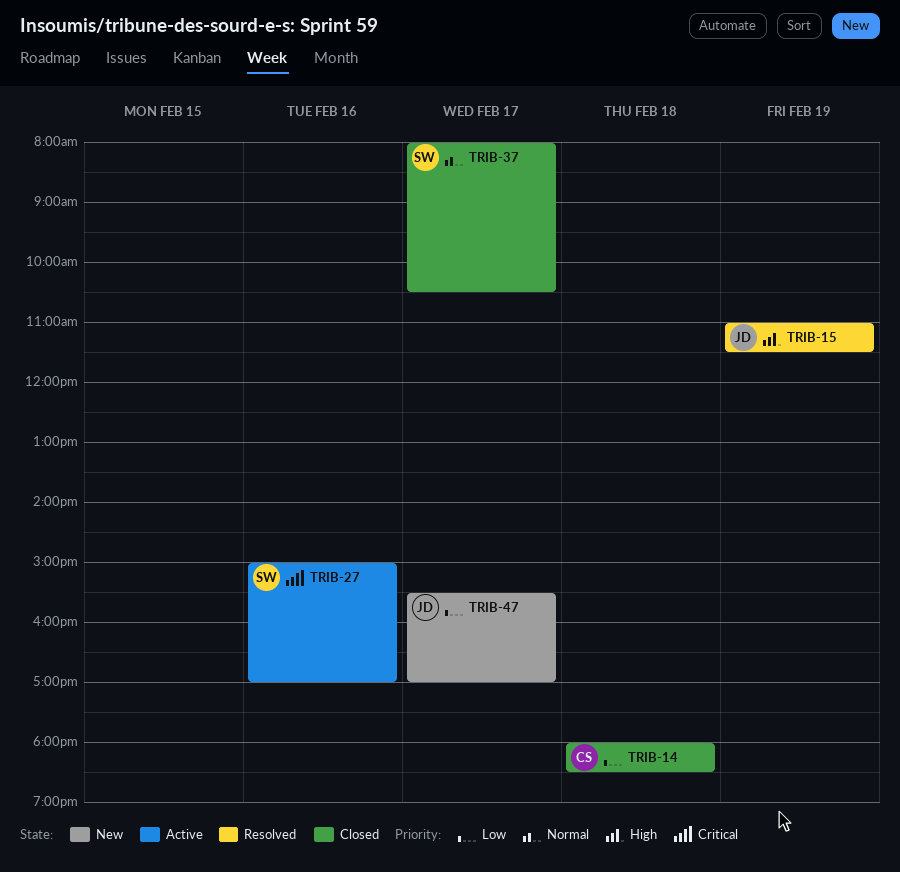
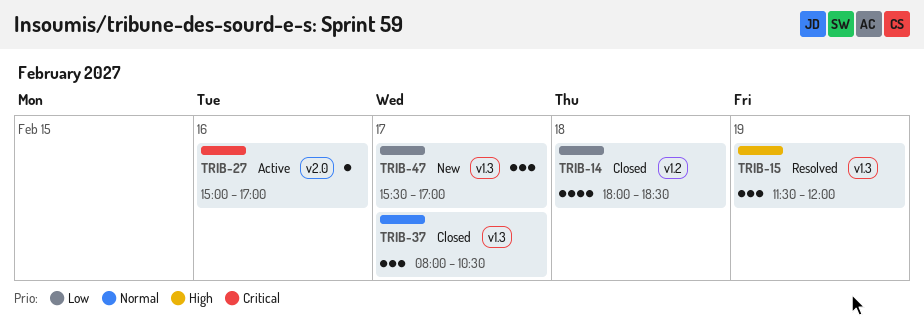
TRIB-15, begins: 11:00 -> 11:30
TRIB-15, ends: 11:30 -> 12:00

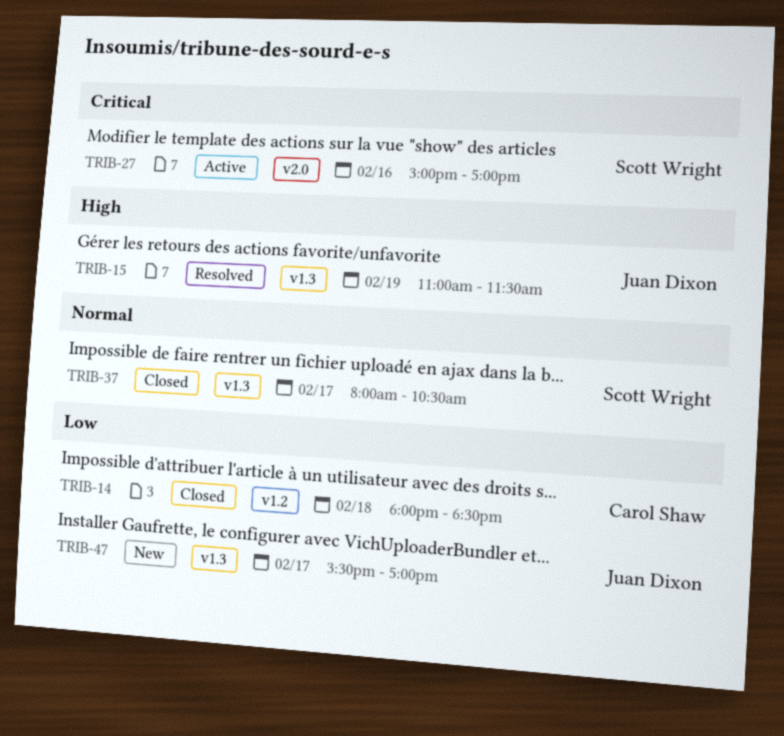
TRIB-15, begins: 11:30 -> 11:00
TRIB-15, ends: 12:00 -> 11:30

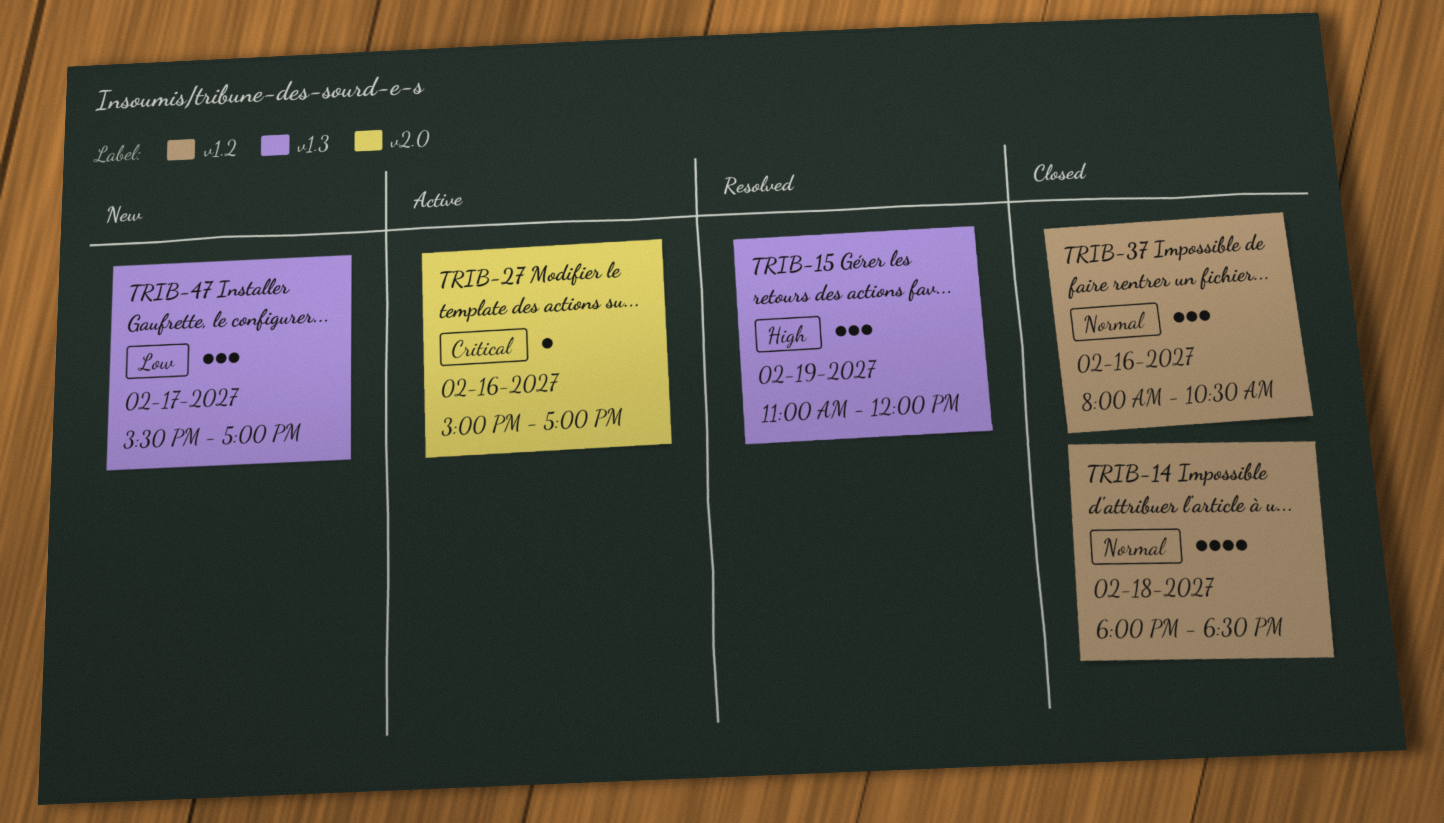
TRIB-14, priority: Low -> Normal
TRIB-15, ends: 11:30 -> 12:00
TRIB-37, label: v1.3 -> v1.2
TRIB-37, day: Feb 17 -> Feb 16

